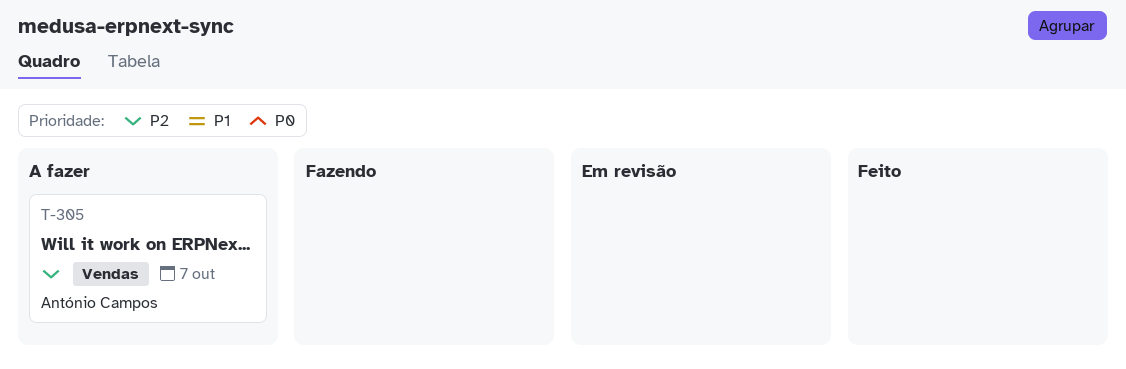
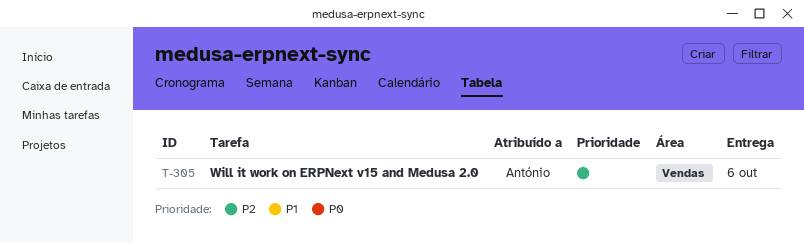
T-305, due: Oct 7 -> Oct 6

